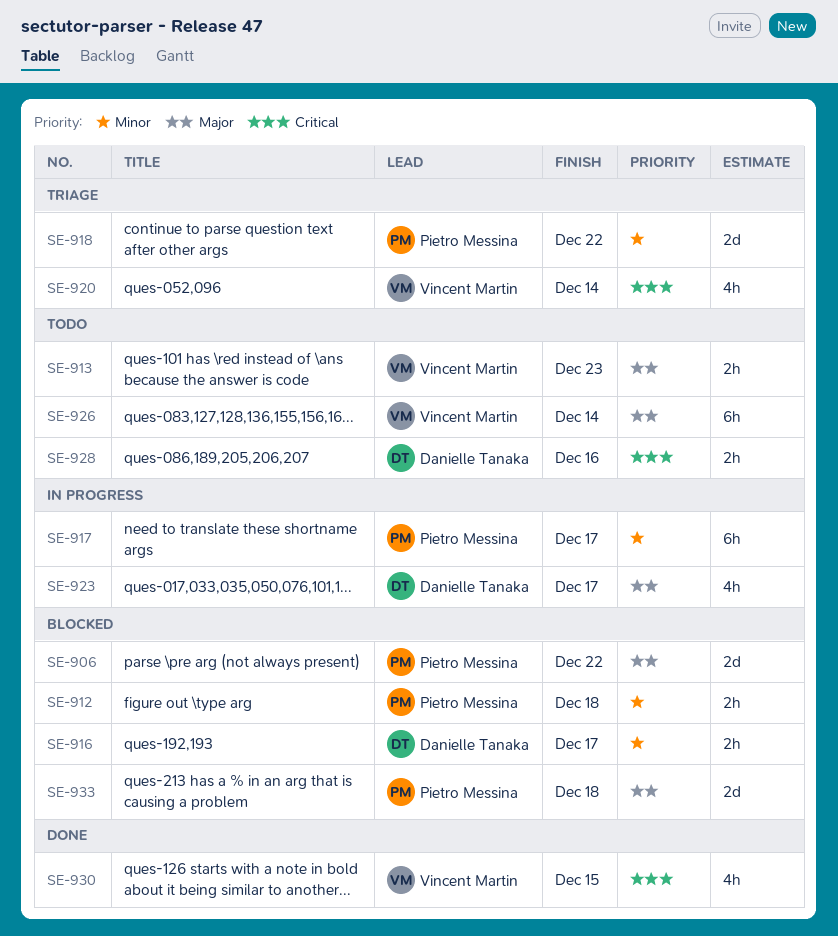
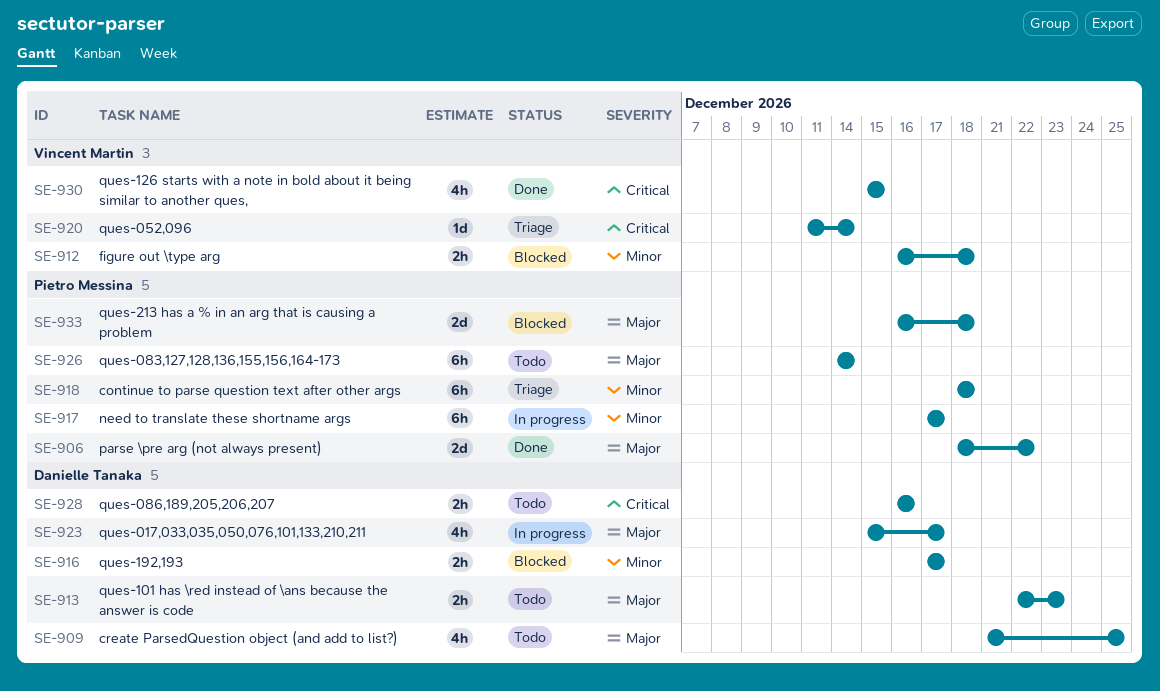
SE-906, status: Blocked -> Done
SE-909: none -> present
SE-912, owner: Pietro Messina -> Vincent Martin
SE-913, owner: Vincent Martin -> Danielle Tanaka
SE-918, estimate: 2d -> 6h
SE-918, due: Dec 22 -> Dec 18
SE-920, estimate: 4h -> 1d
SE-926, owner: Vincent Martin -> Pietro Messina

